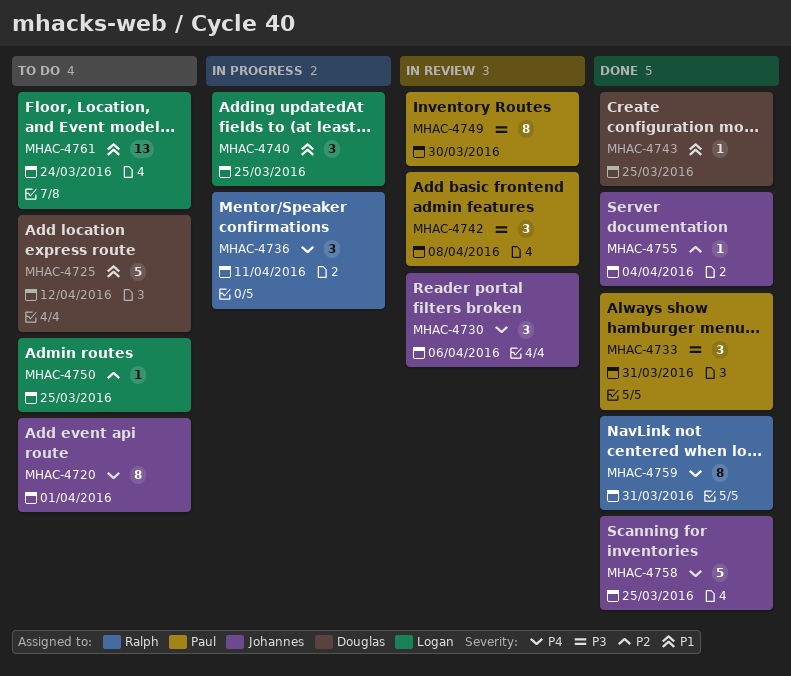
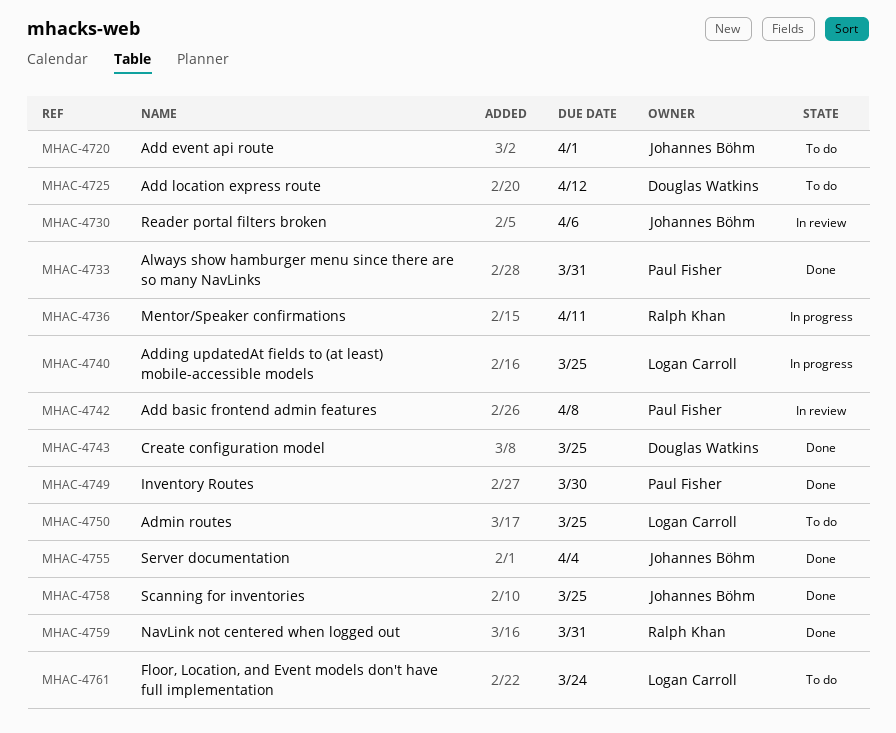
MHAC-4749, status: In review -> Done

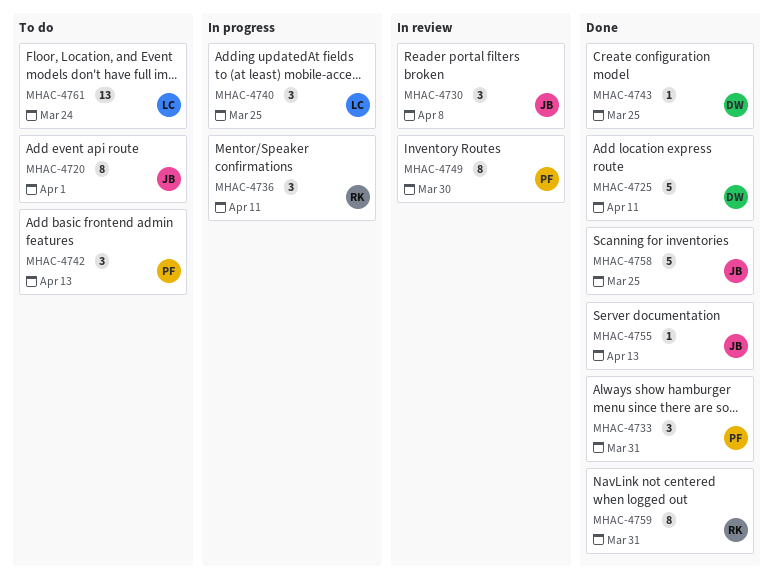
MHAC-4725, status: To do -> Done
MHAC-4725, due: Apr 12 -> Apr 11
MHAC-4730, due: Apr 6 -> Apr 8
MHAC-4742, status: In review -> To do
MHAC-4742, due: Apr 8 -> Apr 13
MHAC-4749, status: Done -> In review
MHAC-4750: present -> none
MHAC-4755, due: Apr 4 -> Apr 13

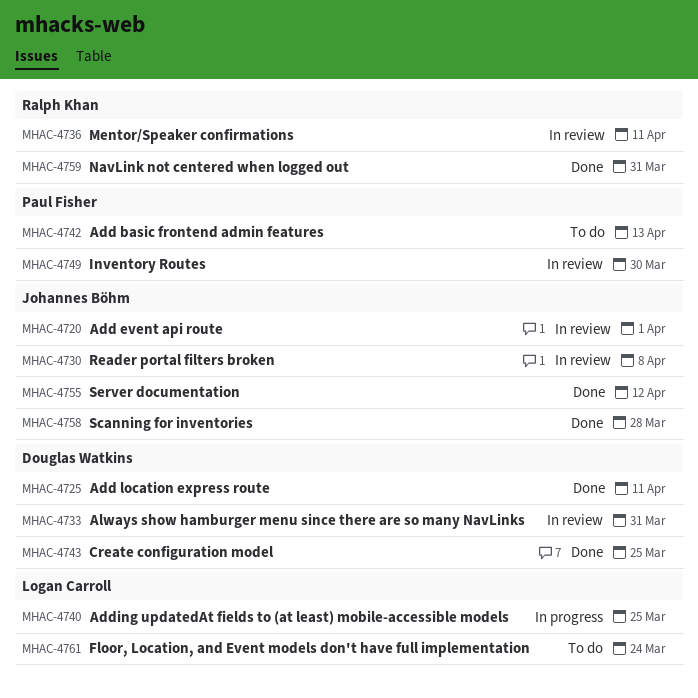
MHAC-4720, status: To do -> In review
MHAC-4733, status: Done -> In review
MHAC-4733, owner: Paul Fisher -> Douglas Watkins
MHAC-4736, status: In progress -> In review
MHAC-4755, due: Apr 13 -> Apr 12
MHAC-4758, due: Mar 25 -> Mar 28

